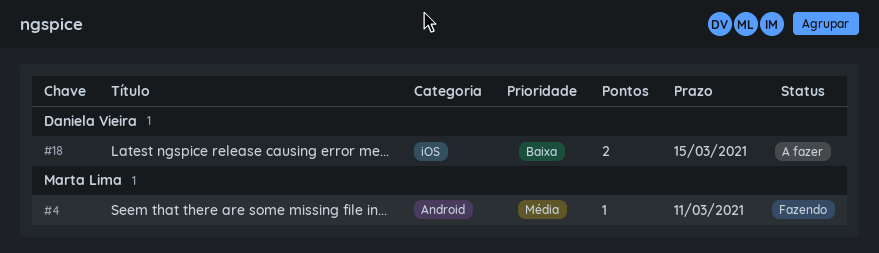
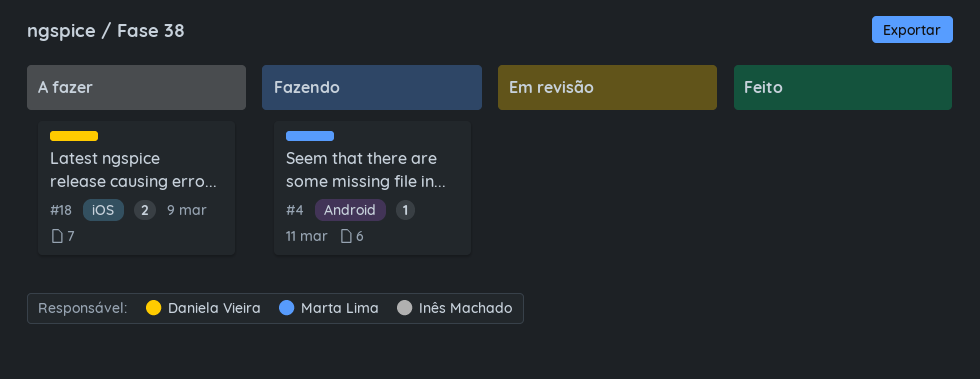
#18, due: Mar 15 -> Mar 9

